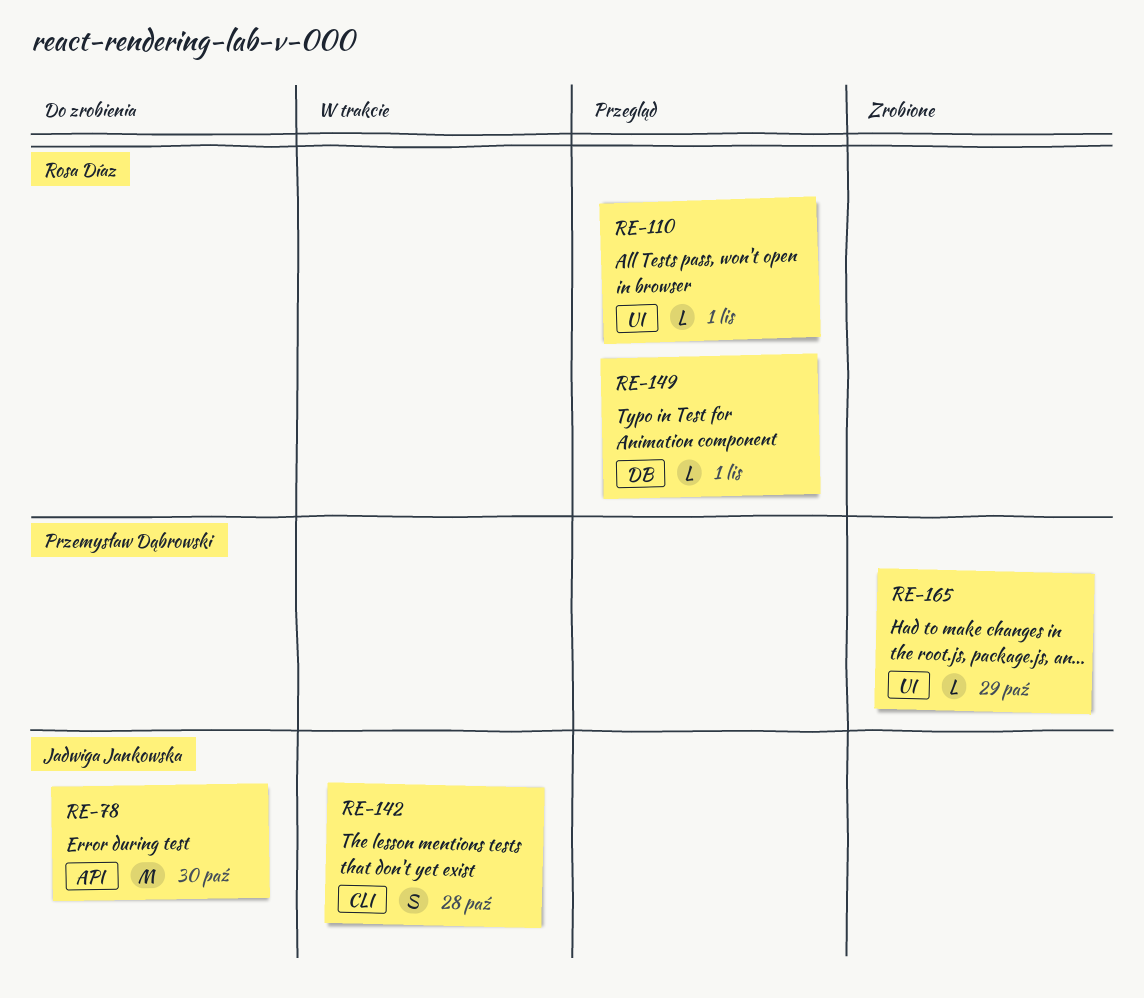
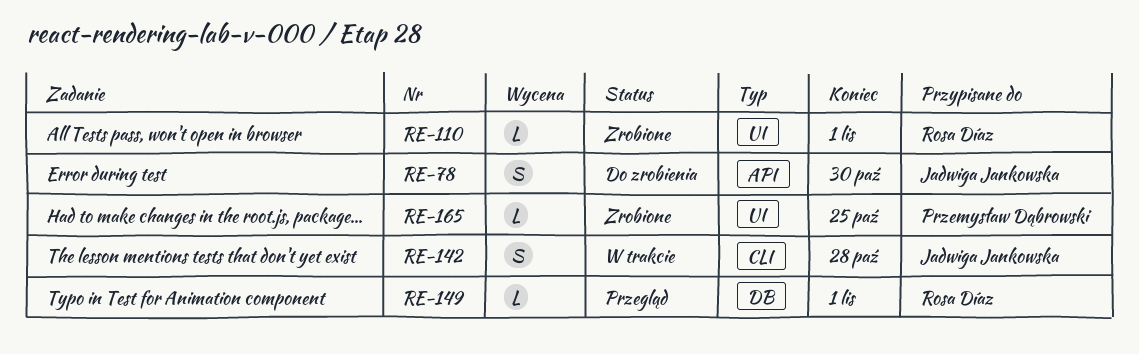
RE-78, estimate: M -> S
RE-110, status: Przegląd -> Zrobione
RE-165, due: Oct 29 -> Oct 25

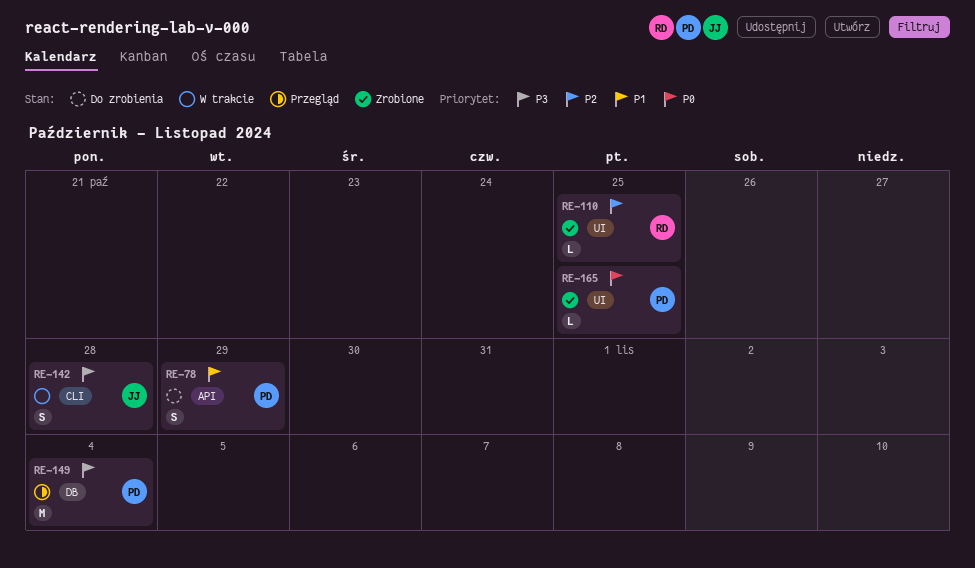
RE-78, owner: Jadwiga Jankowska -> Przemysław Dąbrowski
RE-78, due: Oct 30 -> Oct 29
RE-110, due: Nov 1 -> Oct 25
RE-149, owner: Rosa Díaz -> Przemysław Dąbrowski
RE-149, estimate: L -> M
RE-149, due: Nov 1 -> Nov 4

